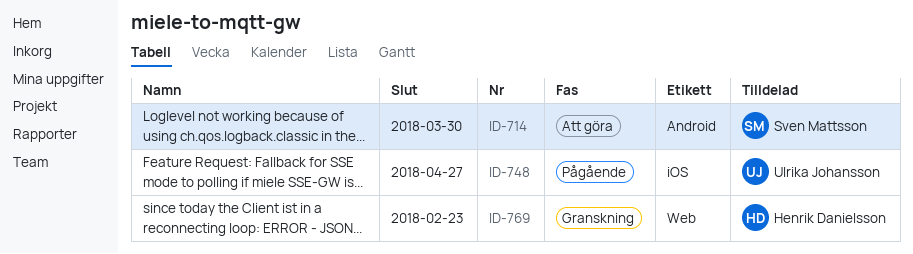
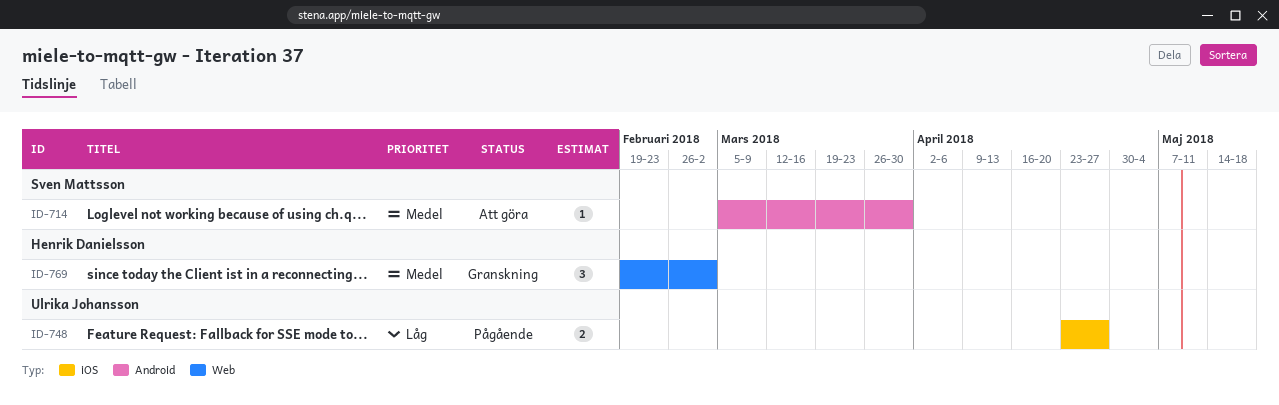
ID-769, due: Feb 23 -> Mar 2

